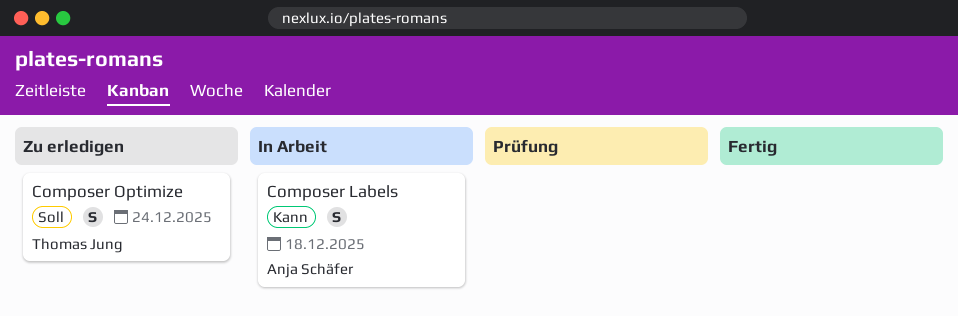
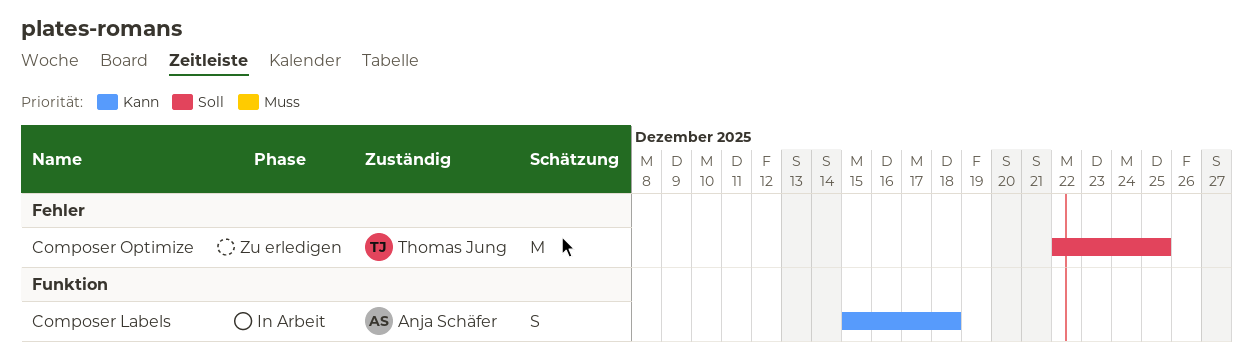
Composer Optimize, estimate: S -> M
Composer Optimize, due: Dec 24 -> Dec 25

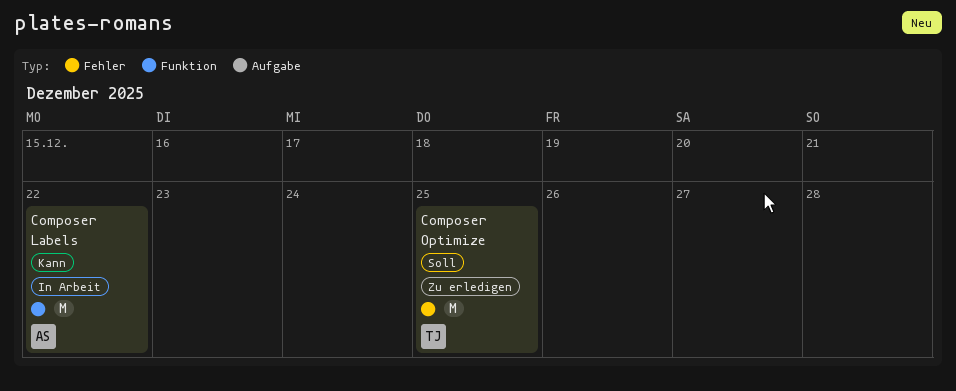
Composer Labels, estimate: S -> M
Composer Labels, due: Dec 18 -> Dec 22

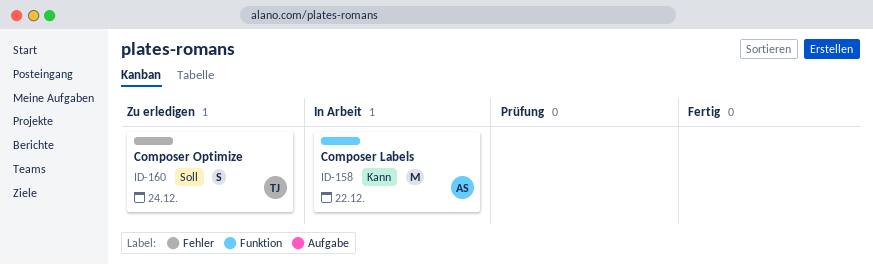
Composer Optimize, estimate: M -> S
Composer Optimize, due: Dec 25 -> Dec 24

